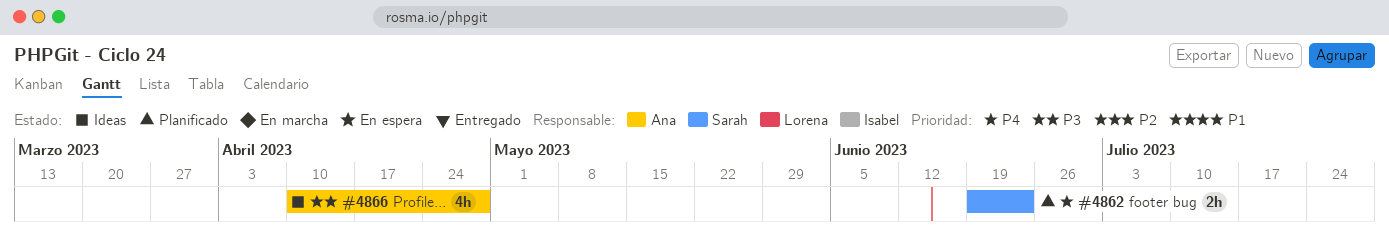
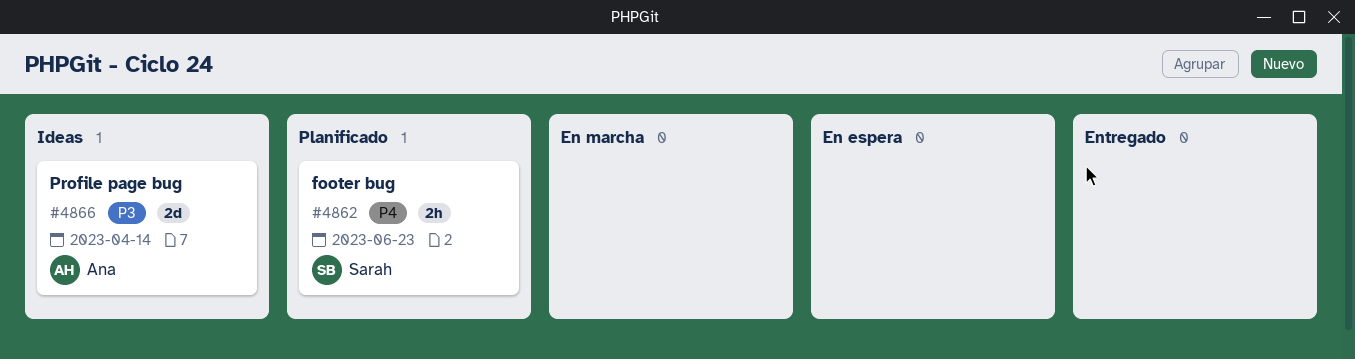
#4866, estimate: 4h -> 2d
#4866, due: Apr 28 -> Apr 14

